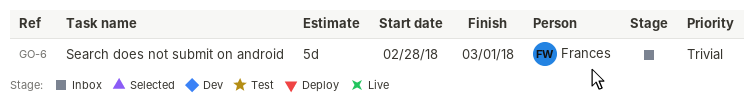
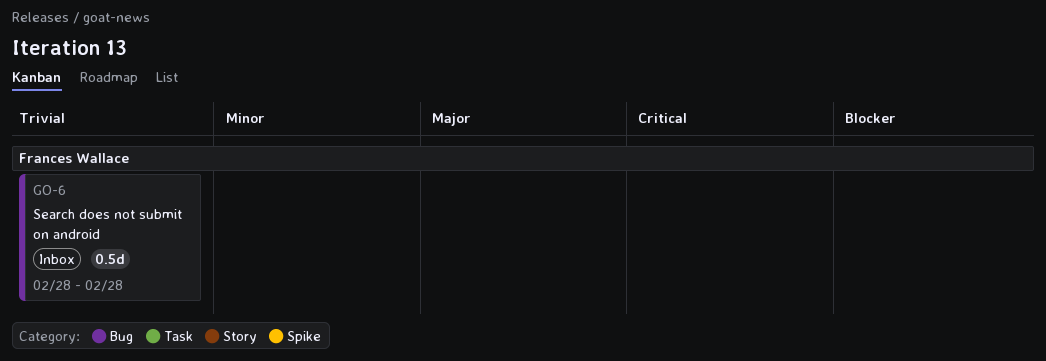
GO-6, estimate: 5d -> 0.5d
GO-6, due: Mar 1 -> Feb 28

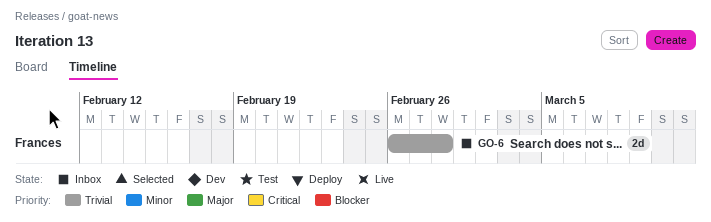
GO-6, estimate: 0.5d -> 2d
GO-6, start: Feb 28 -> Feb 26

